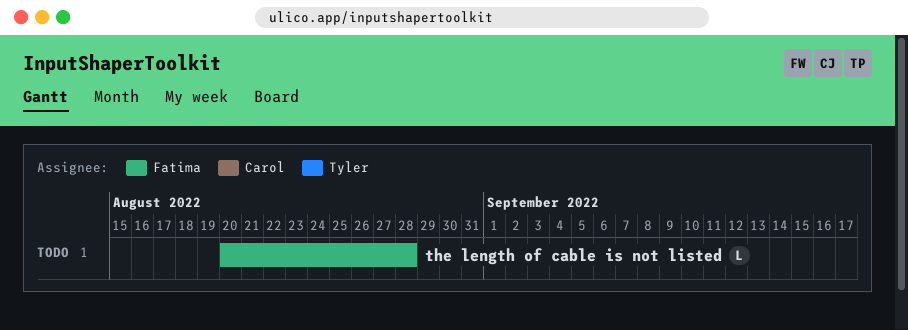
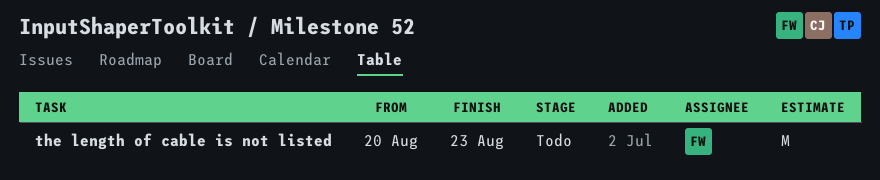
the length of cable is not listed, estimate: L -> M
the length of cable is not listed, due: Aug 28 -> Aug 23

